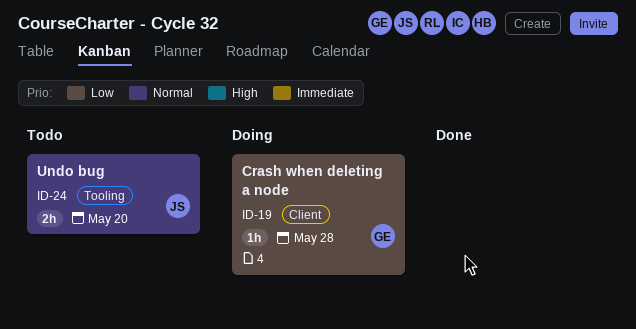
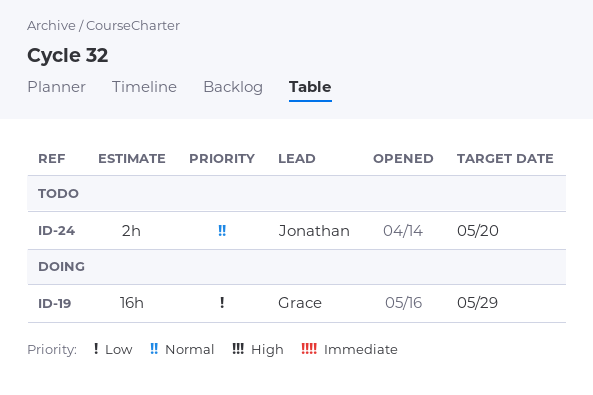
ID-19, estimate: 1h -> 16h
ID-19, due: May 28 -> May 29

